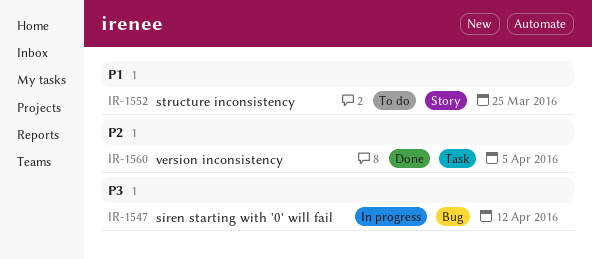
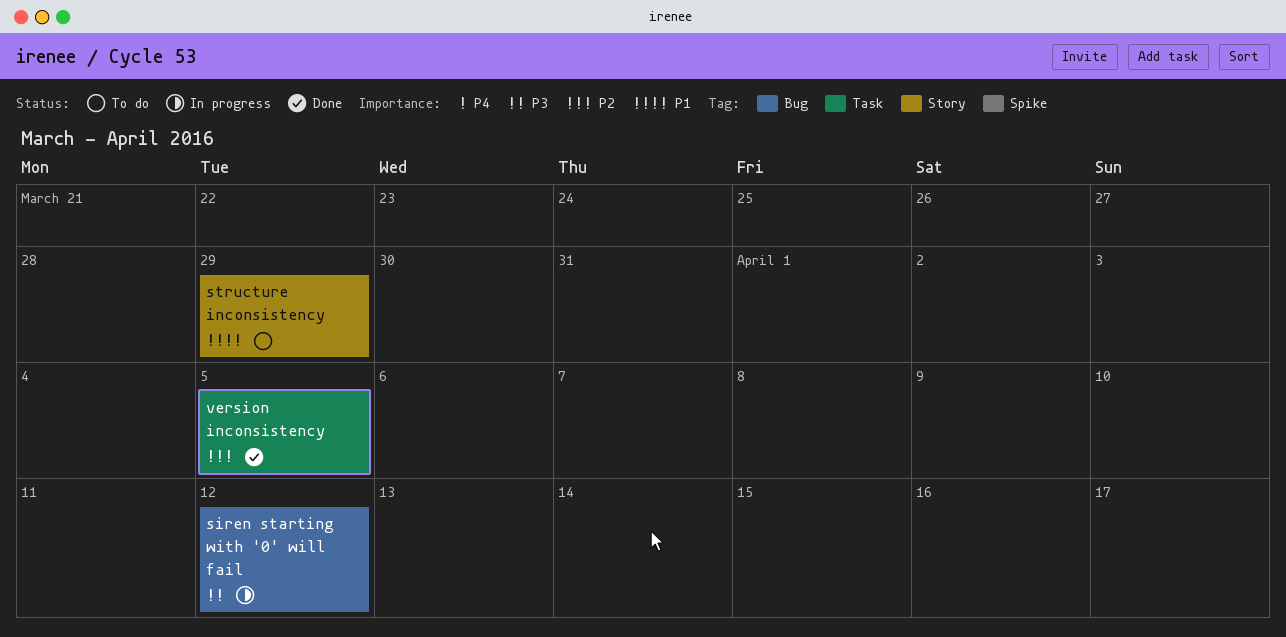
structure inconsistency, due: Mar 25 -> Mar 29

